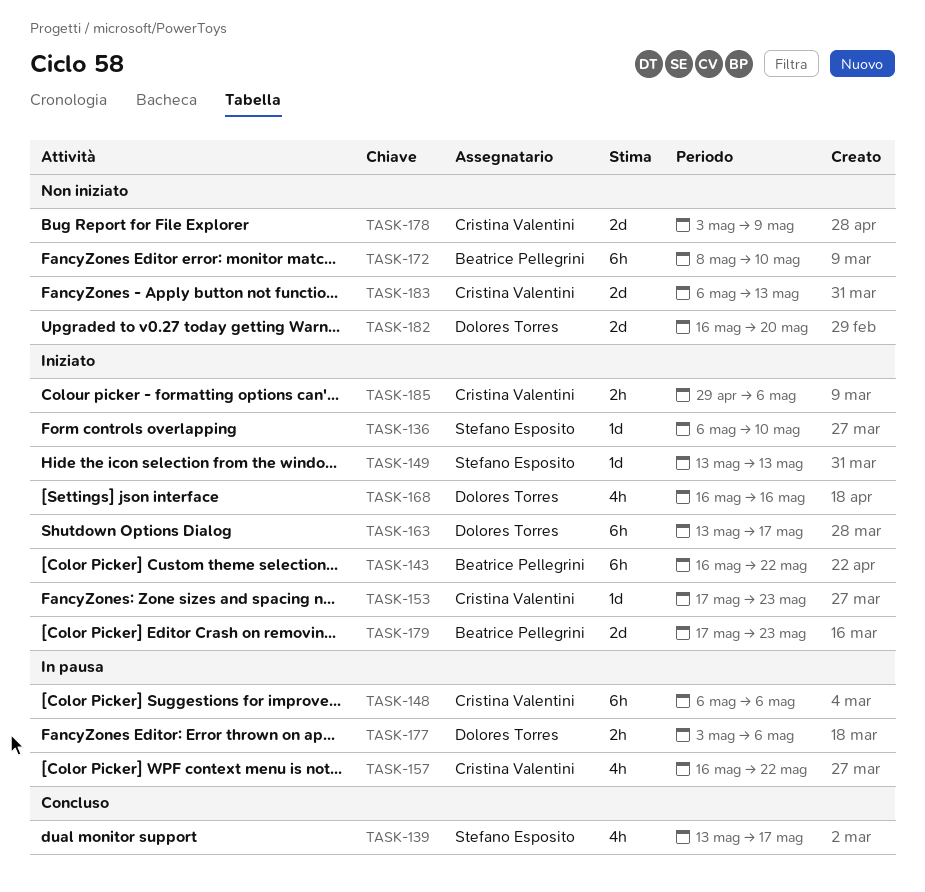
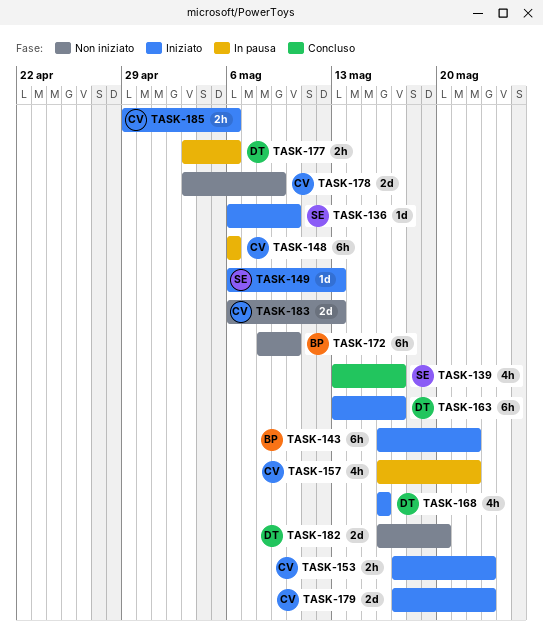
TASK-149, start: May 13 -> May 6
TASK-153, estimate: 1d -> 2h
TASK-179, owner: Beatrice Pellegrini -> Cristina Valentini

